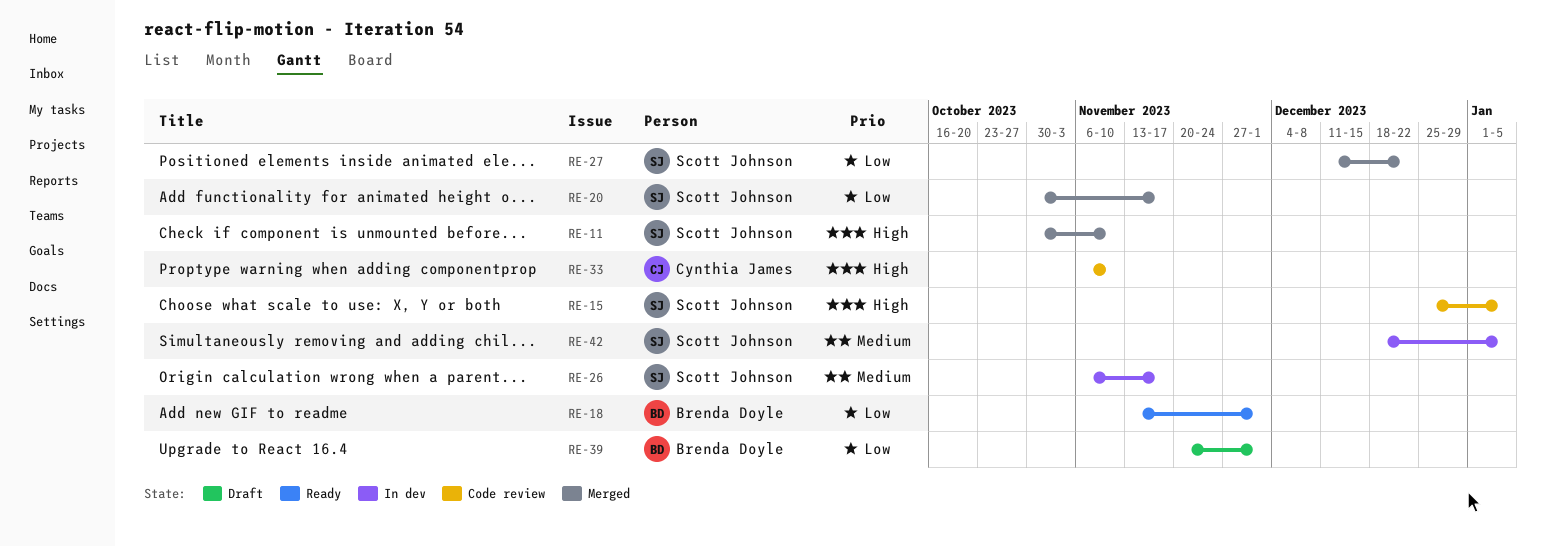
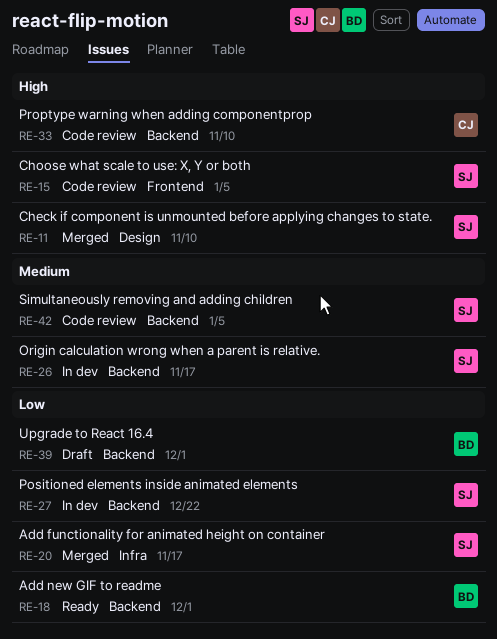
RE-27, status: Merged -> In dev
RE-42, status: In dev -> Code review

